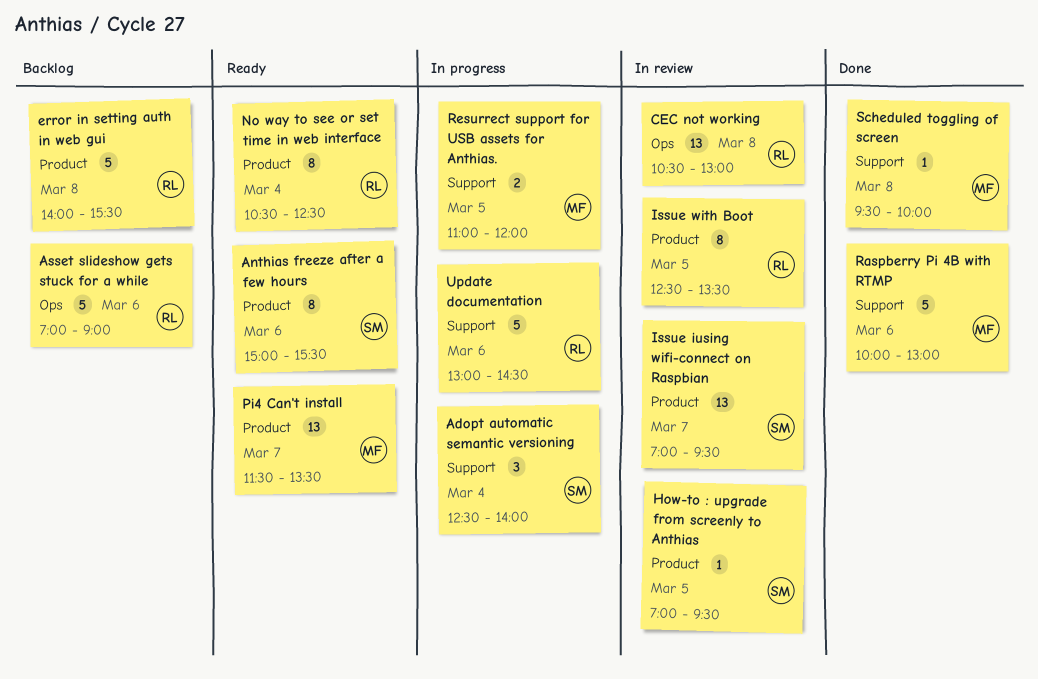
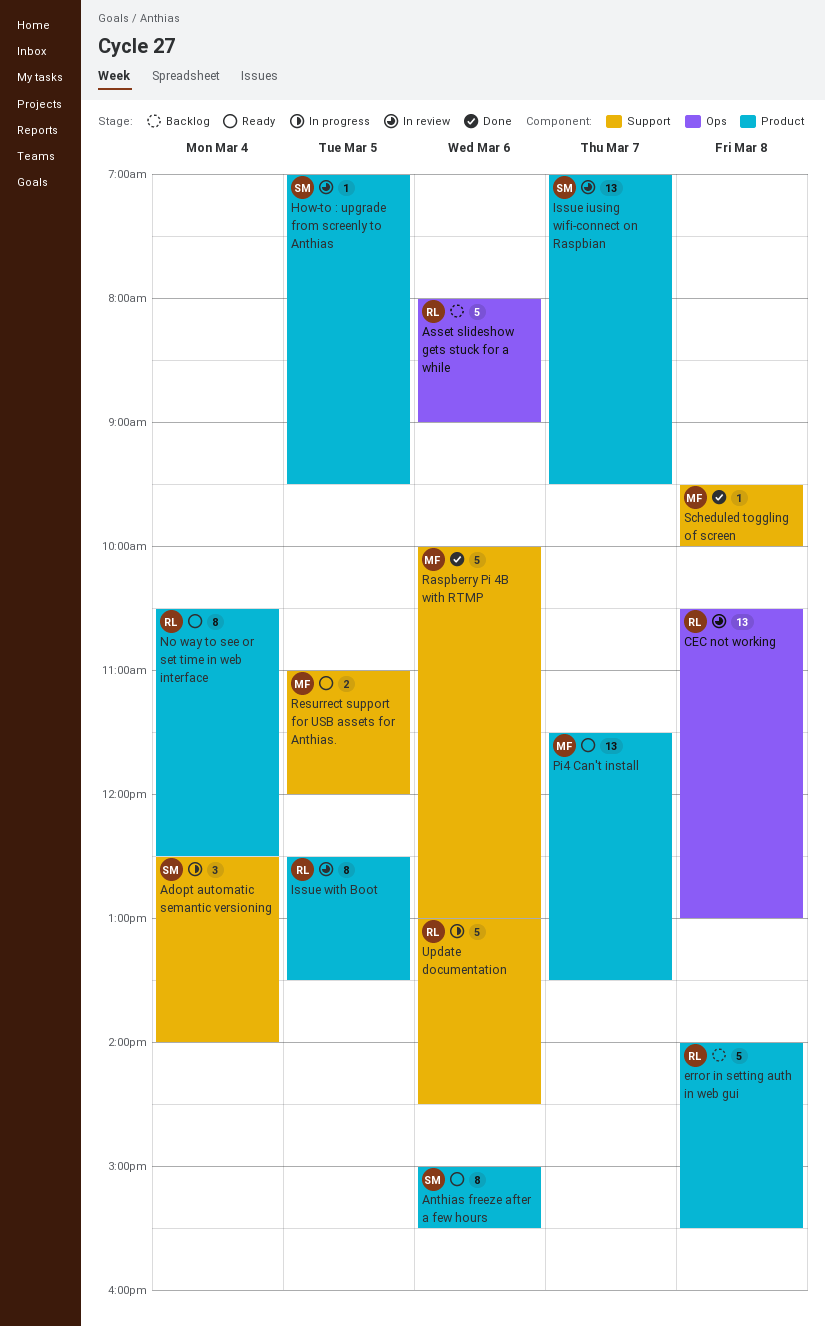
Asset slideshow gets stuck for a while, begins: 07:00 -> 08:00
Resurrect support for USB assets for Anthias., status: In progress -> Ready

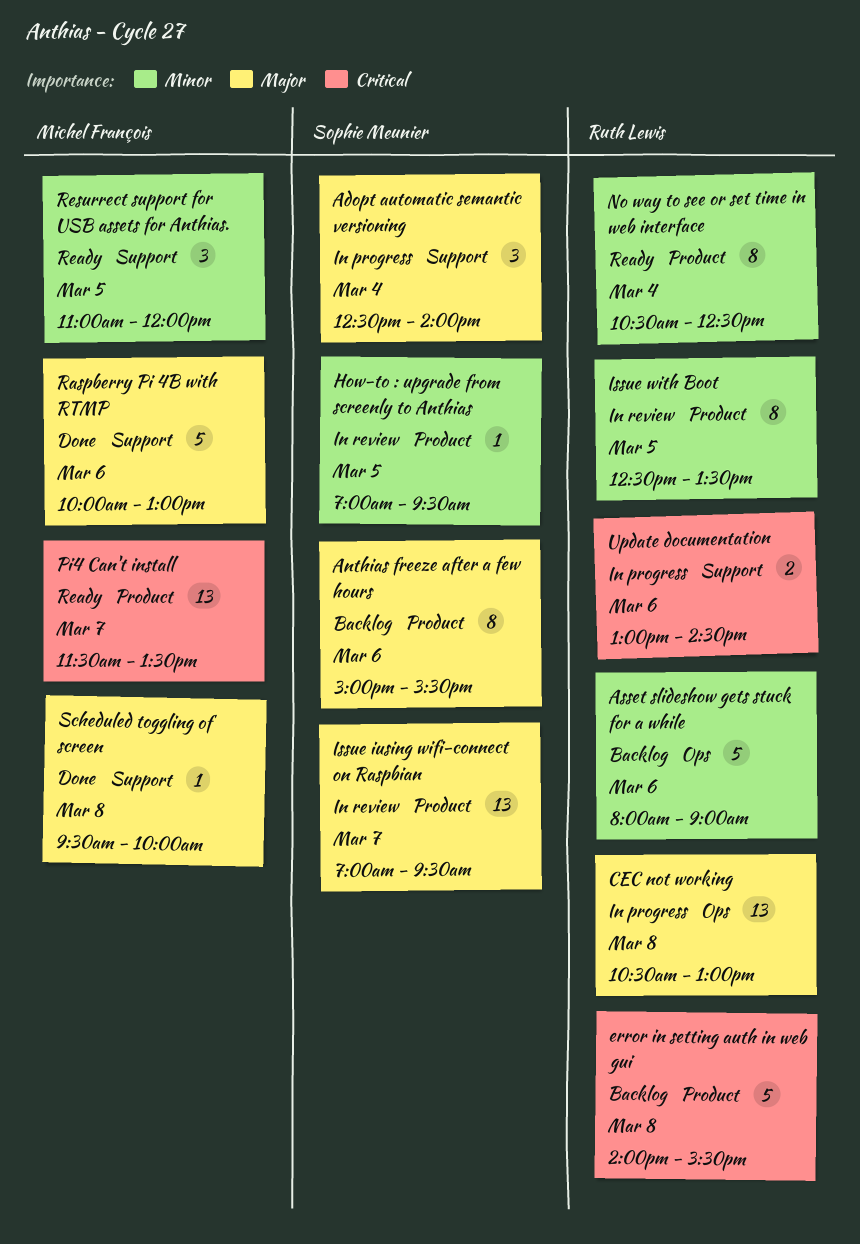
Anthias freeze after a few hours, status: Ready -> Backlog
CEC not working, status: In review -> In progress
Resurrect support for USB assets for Anthias., estimate: 2 -> 3
Update documentation, estimate: 5 -> 2

